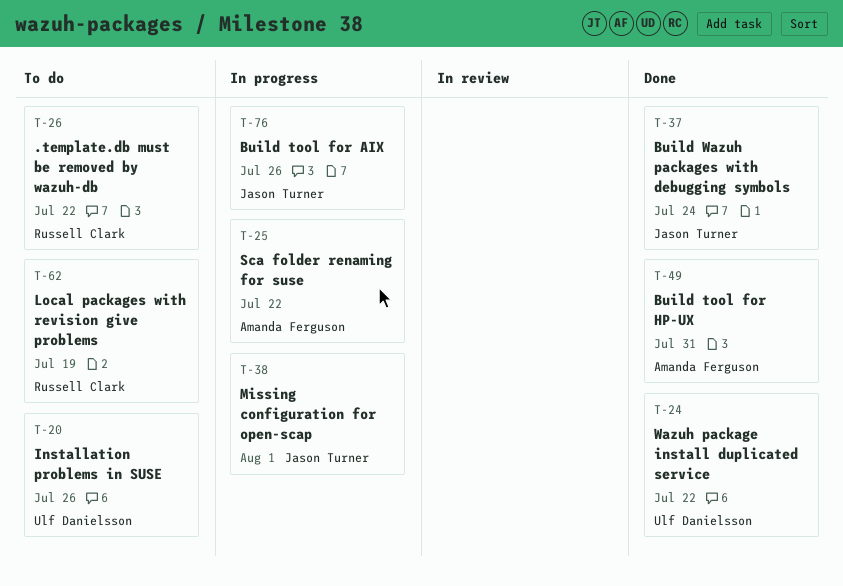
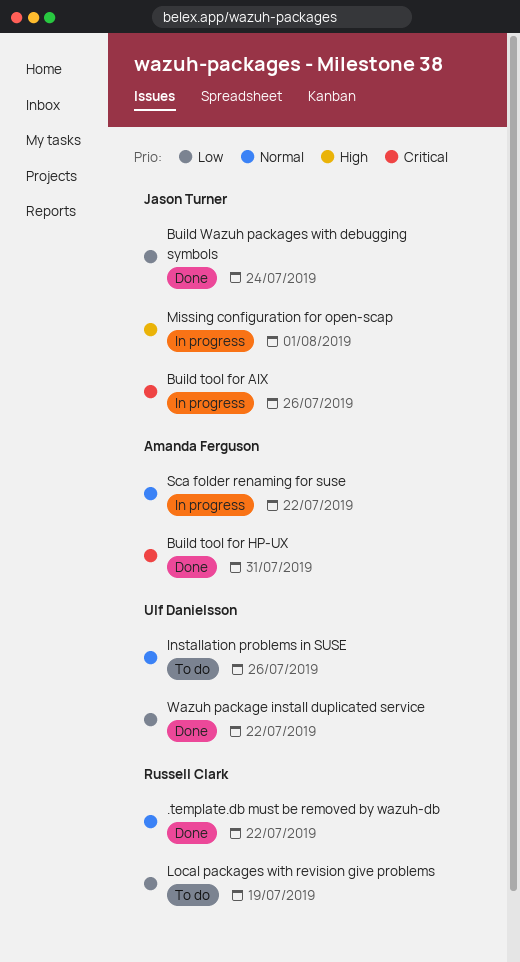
.template.db must be removed by wazuh-db, status: To do -> Done

